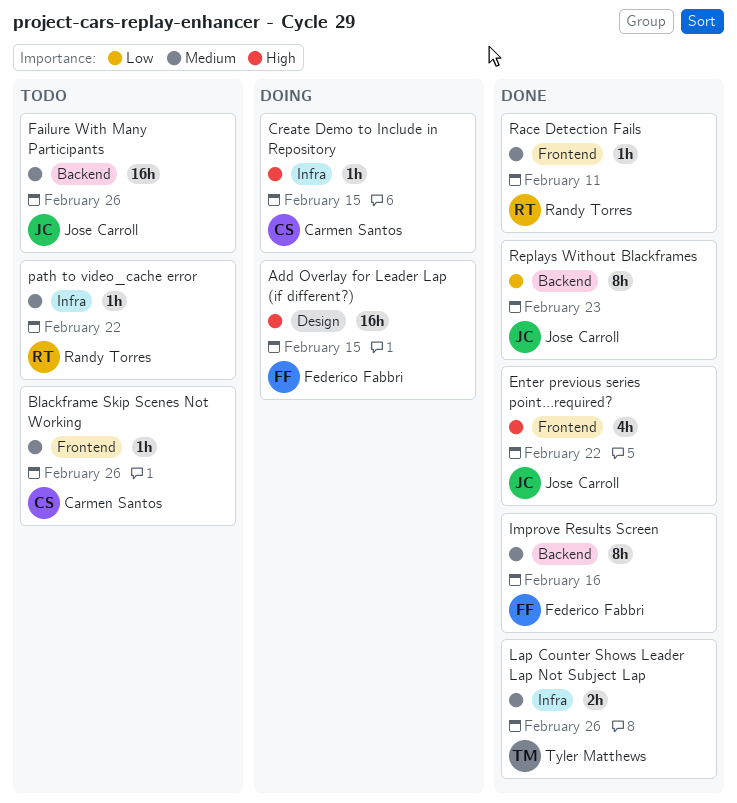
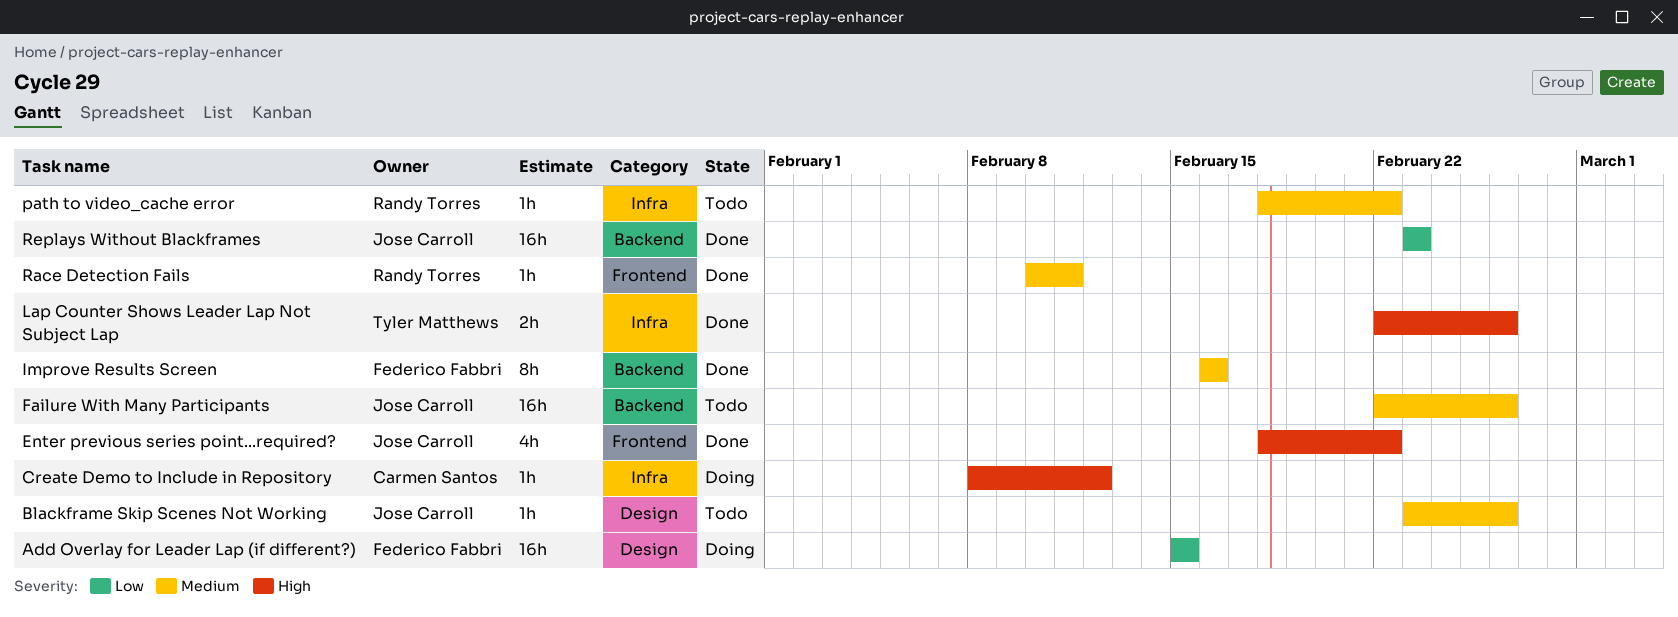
Add Overlay for Leader Lap (if different?), priority: High -> Low
Blackframe Skip Scenes Not Working, owner: Carmen Santos -> Jose Carroll
Blackframe Skip Scenes Not Working, label: Frontend -> Design
Create Demo to Include in Repository, due: Feb 15 -> Feb 12
Lap Counter Shows Leader Lap Not Subject Lap, priority: Medium -> High
Replays Without Blackframes, estimate: 8h -> 16h

